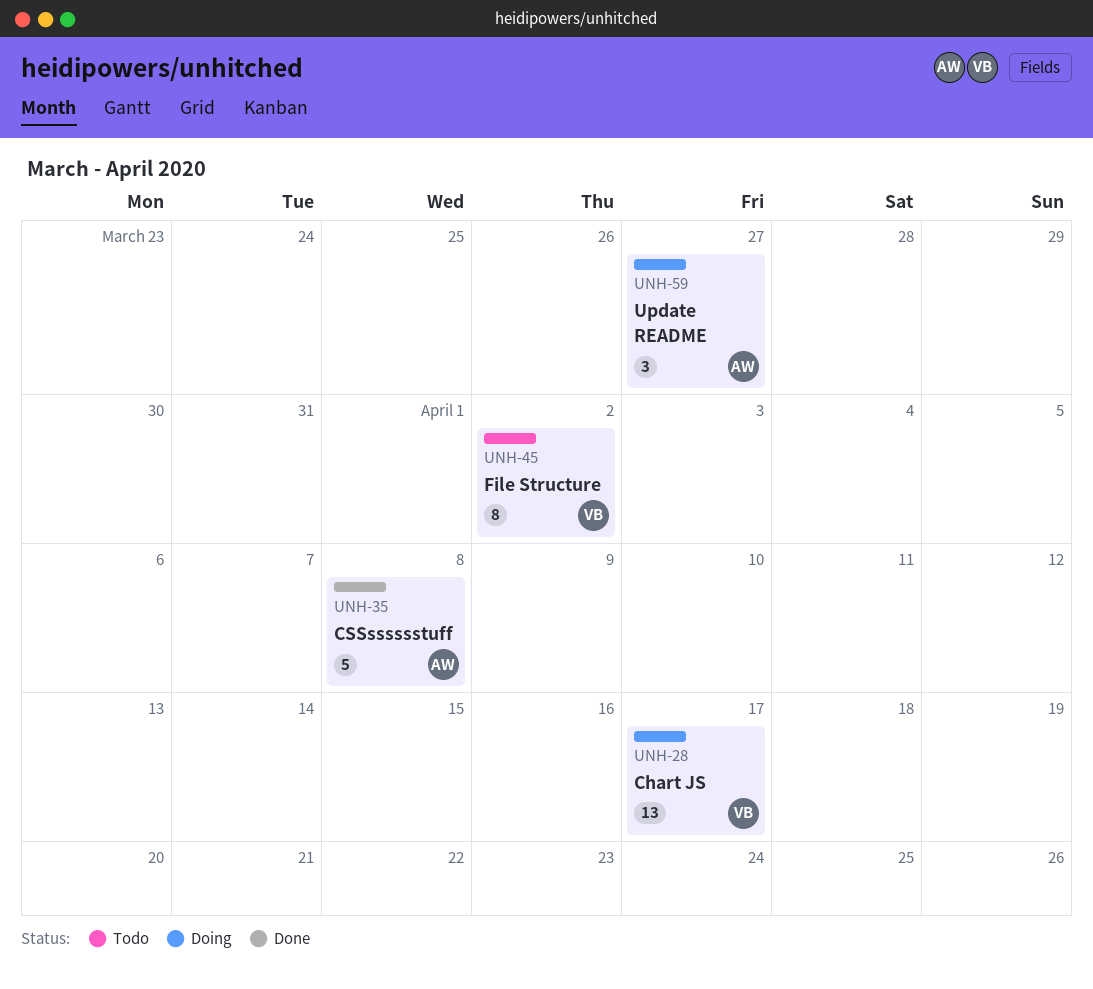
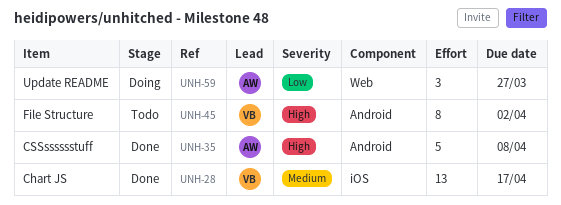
UNH-28, status: Doing -> Done

